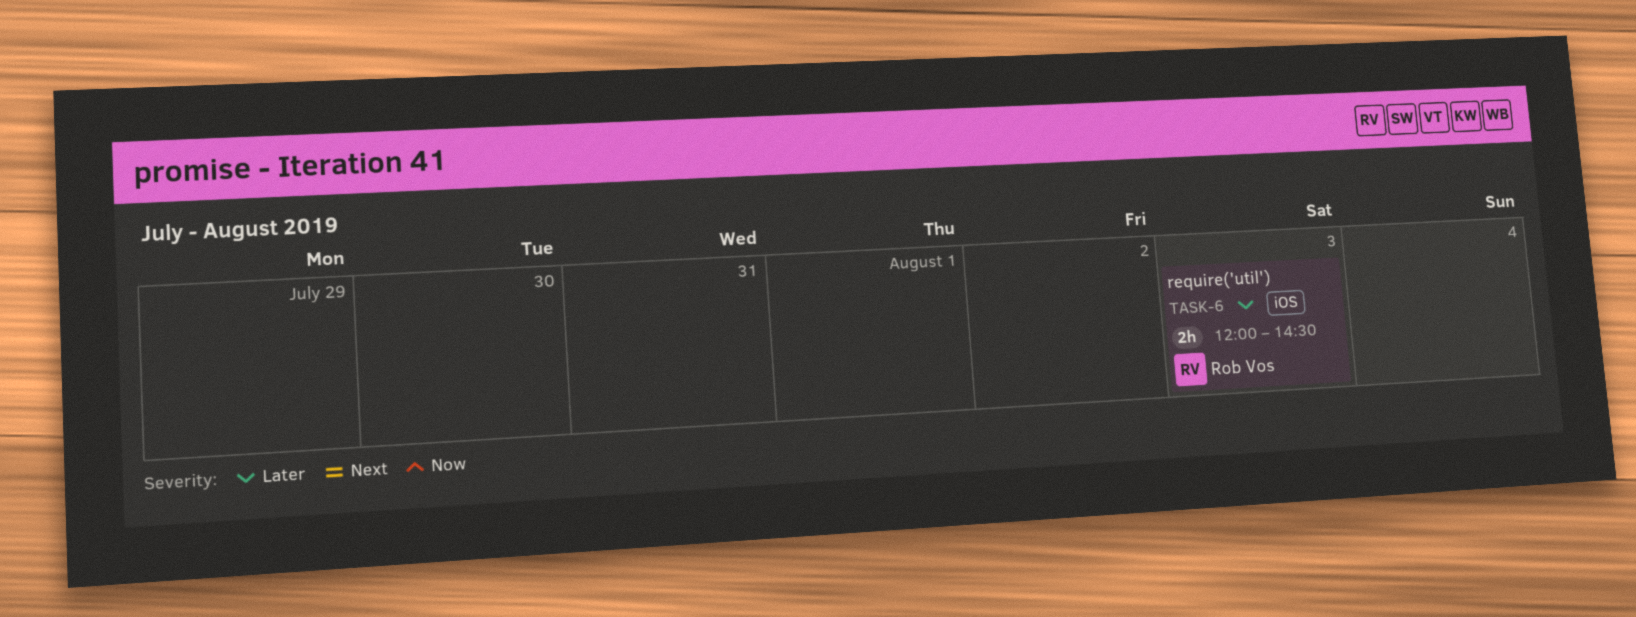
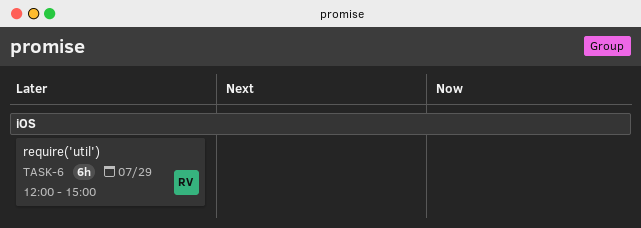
TASK-6, estimate: 2h -> 6h
TASK-6, day: Aug 3 -> Jul 29
TASK-6, ends: 14:30 -> 15:00

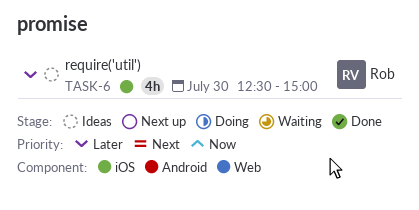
TASK-6, estimate: 6h -> 4h
TASK-6, day: Jul 29 -> Jul 30
TASK-6, begins: 12:00 -> 12:30

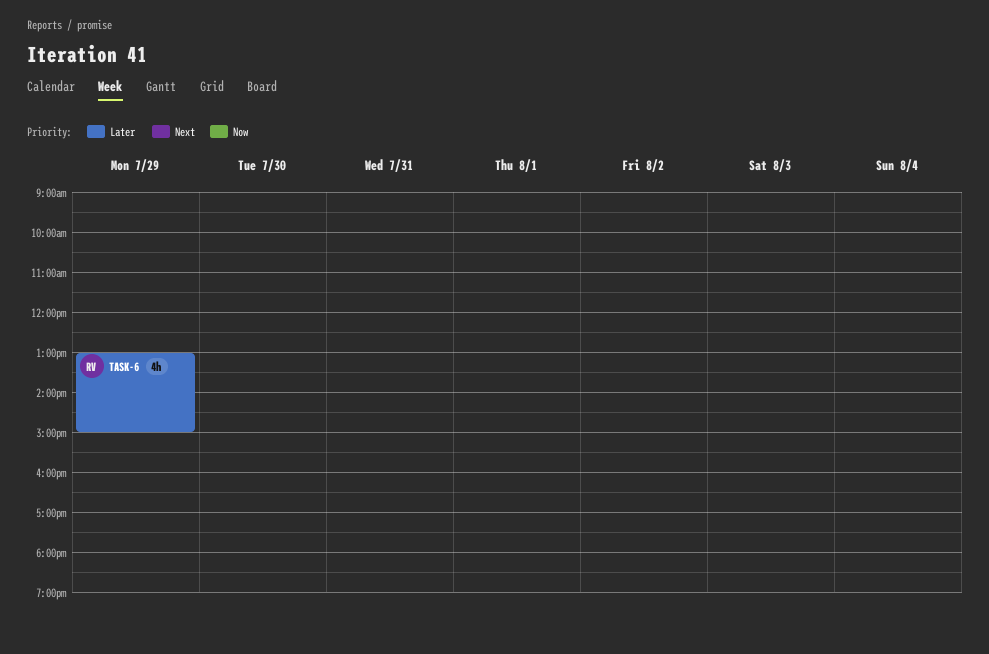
TASK-6, day: Jul 30 -> Jul 29
TASK-6, begins: 12:30 -> 13:00

